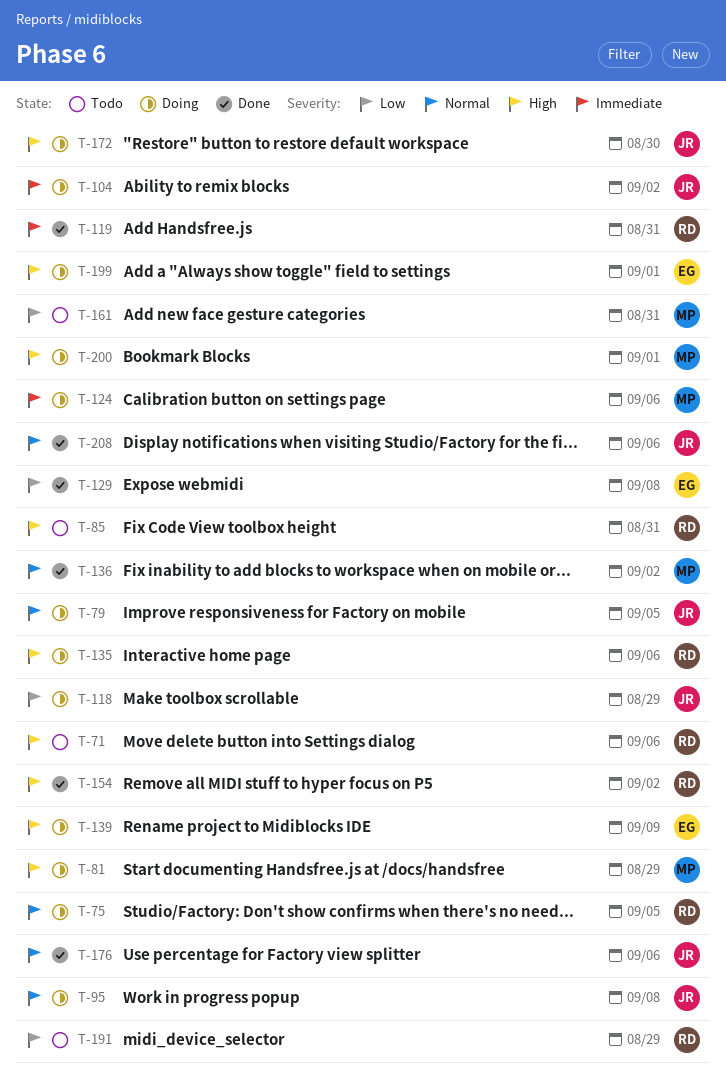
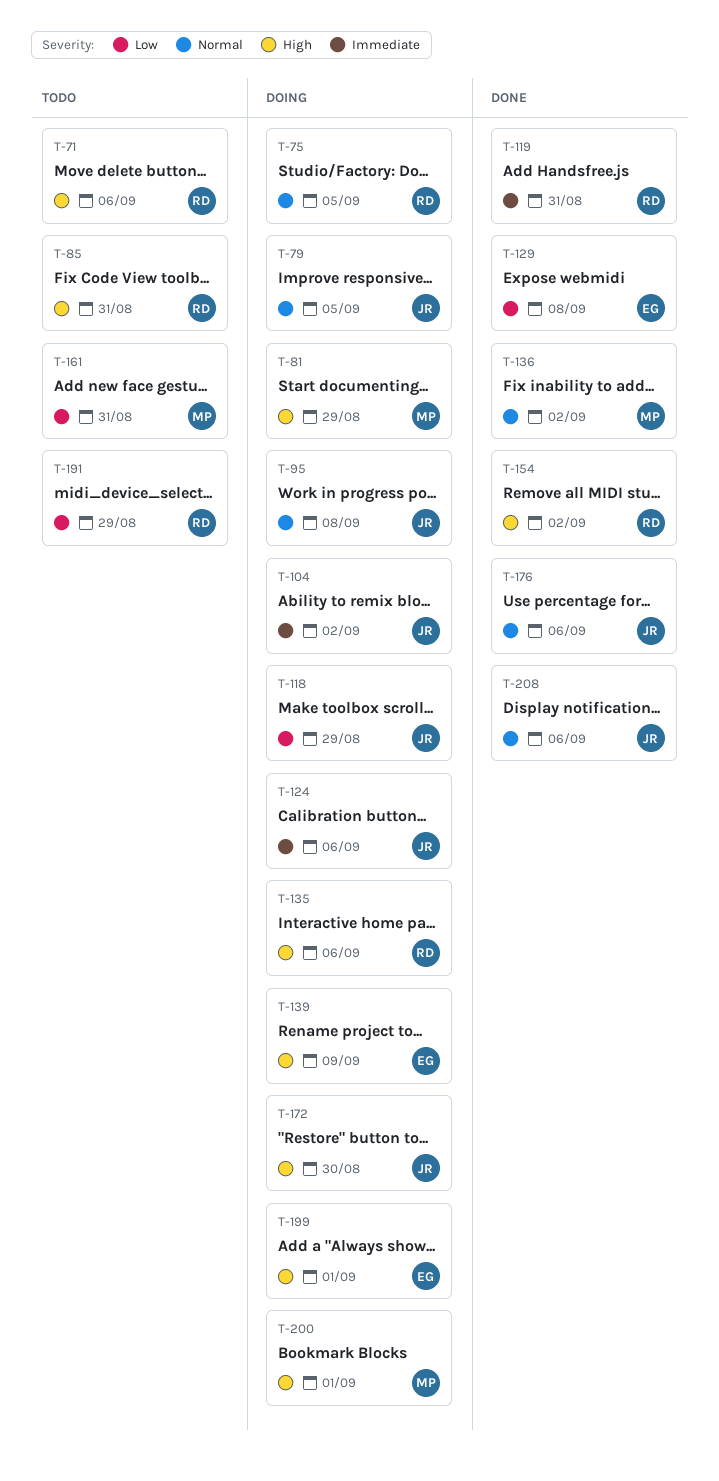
T-124, owner: MP -> JR

